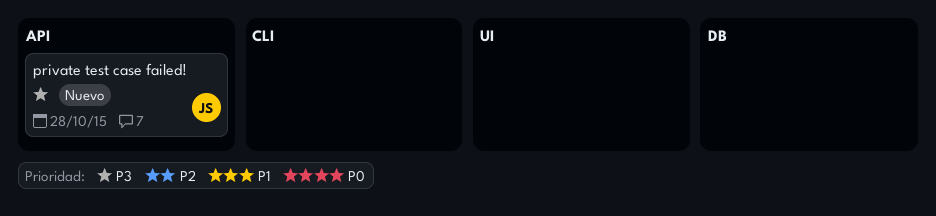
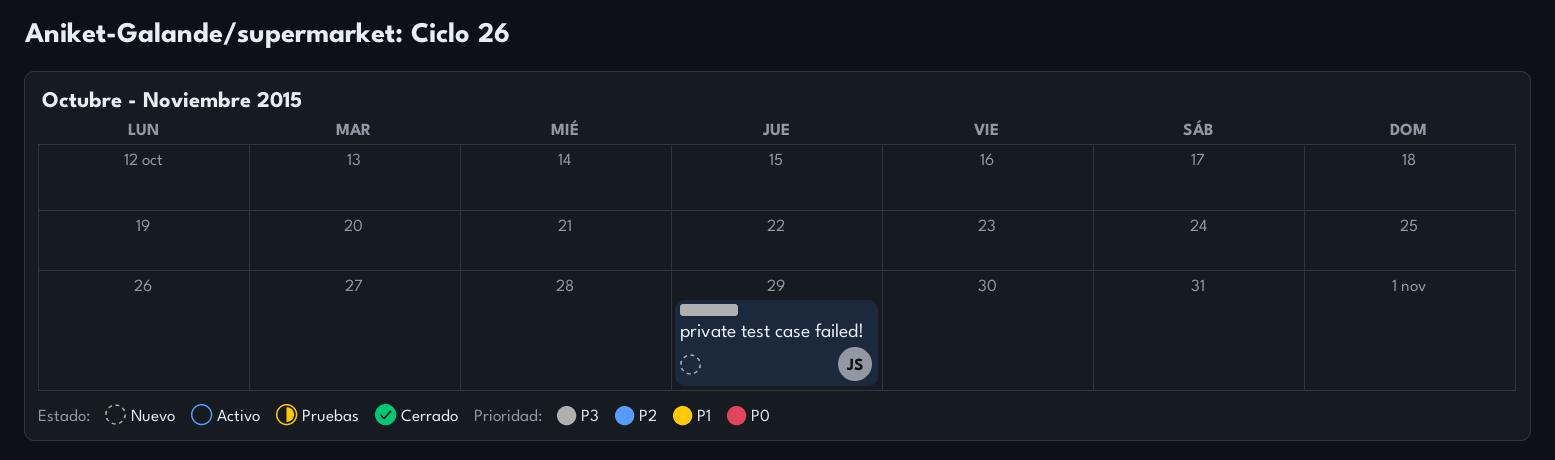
private test case failed!, due: Oct 28 -> Oct 29

